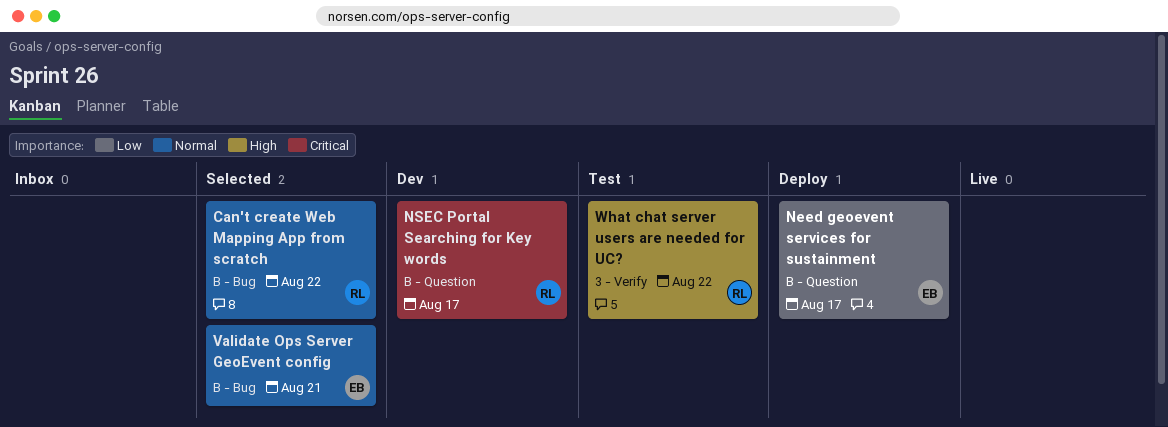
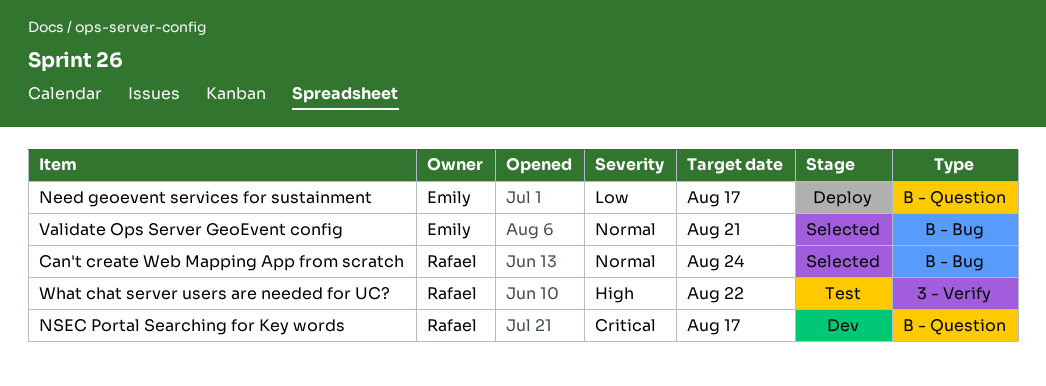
Can't create Web Mapping App from scratch, due: Aug 22 -> Aug 24

